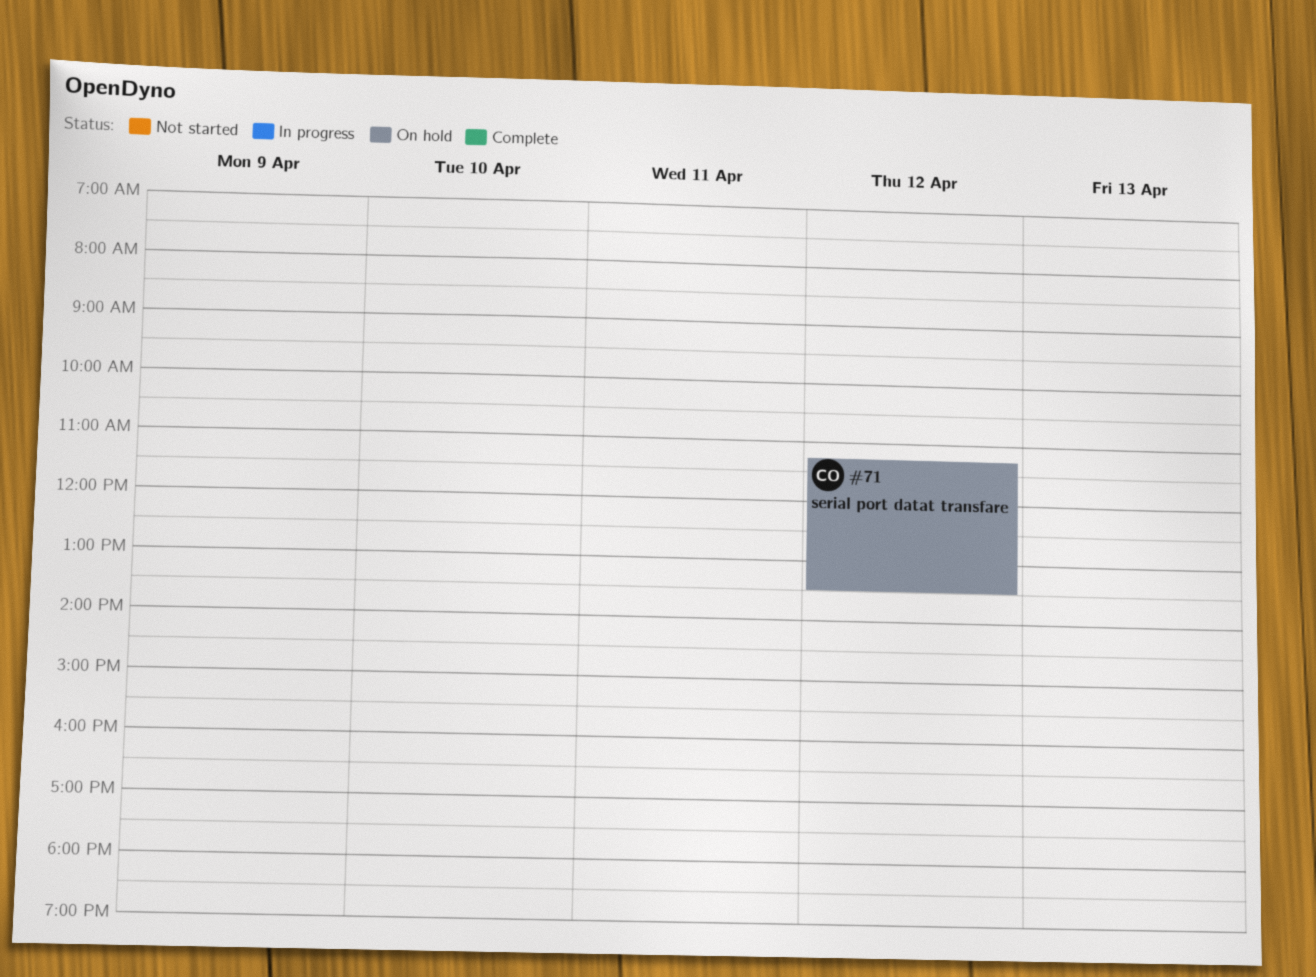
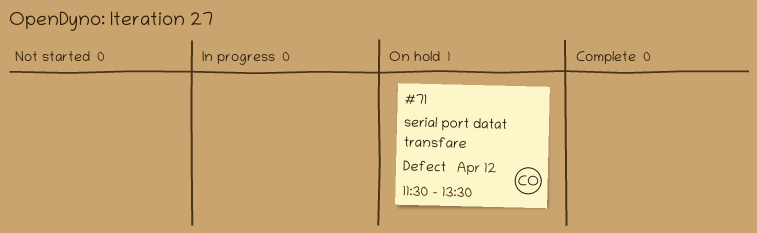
#71, begins: 11:15 -> 11:30

